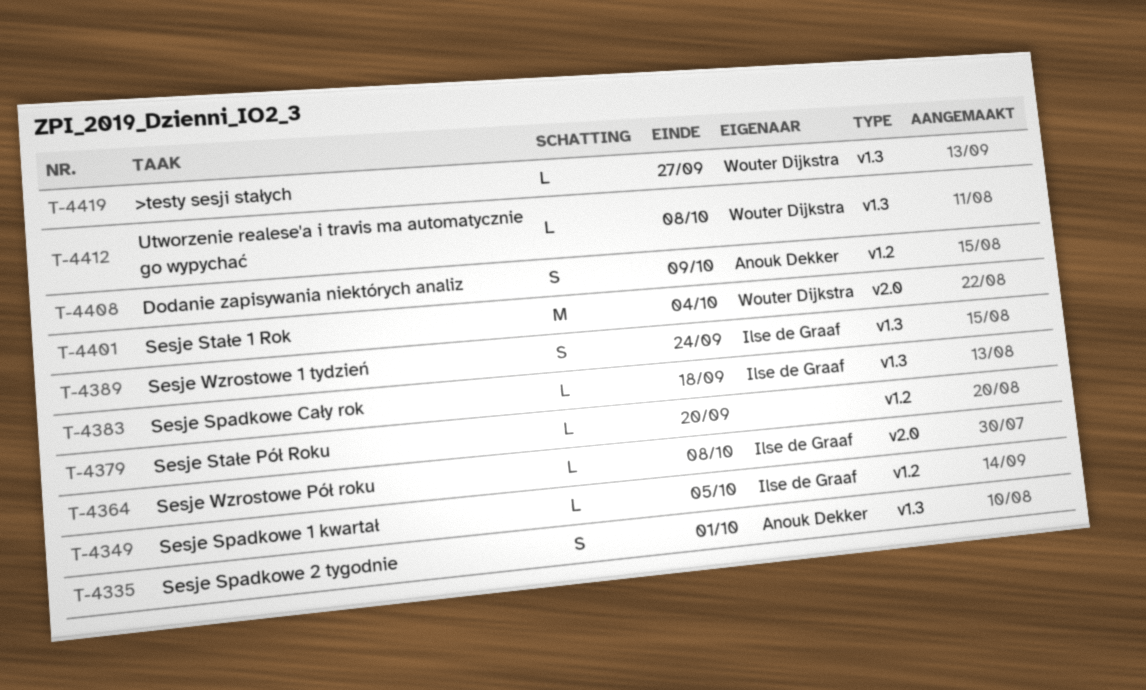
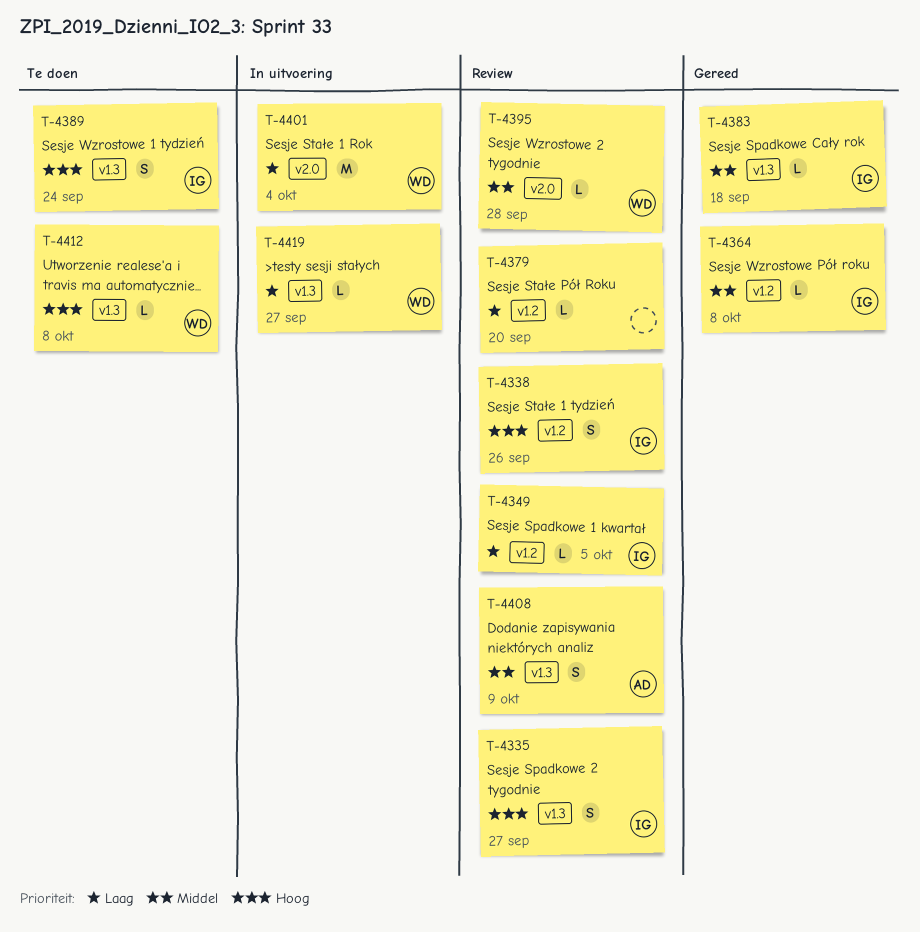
T-4335, owner: Anouk Dekker -> Ilse de Graaf
T-4335, due: Oct 1 -> Sep 27
T-4338: none -> present
T-4364, label: v2.0 -> v1.2
T-4395: none -> present
T-4408, label: v1.2 -> v1.3

